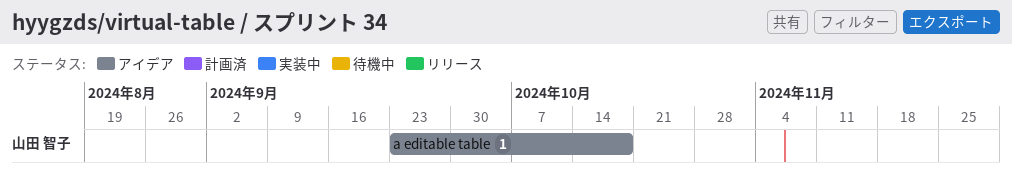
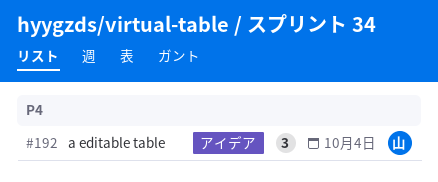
a editable table, estimate: 1 -> 3
a editable table, due: Oct 18 -> Oct 4

